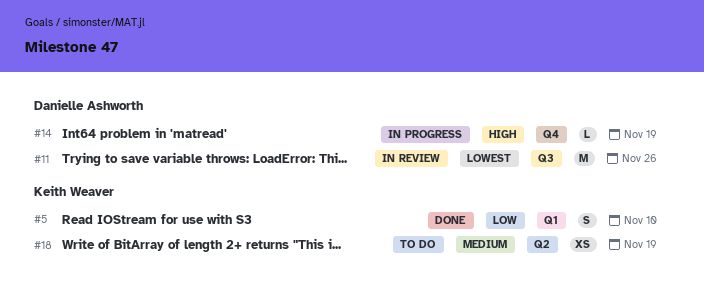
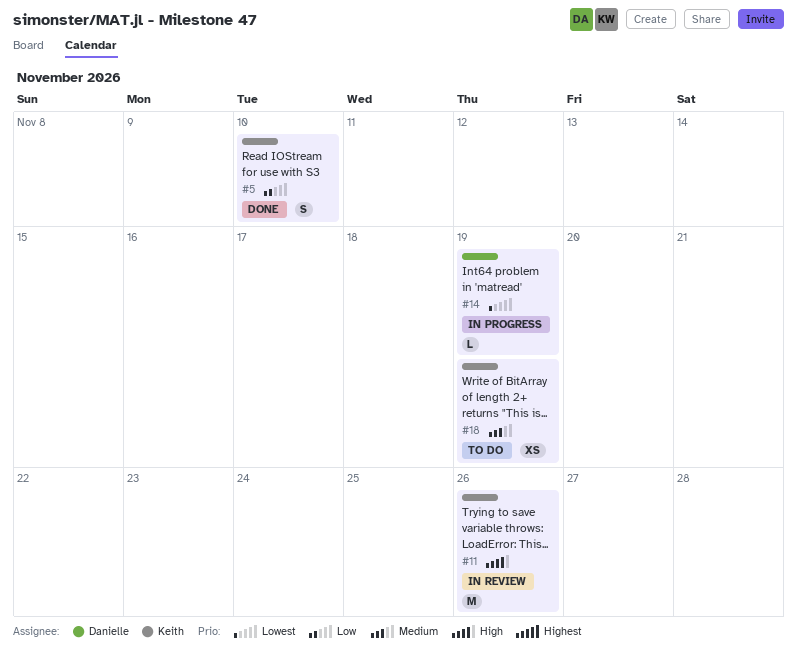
#11, owner: Danielle Ashworth -> Keith Weaver
#11, priority: Lowest -> High
#14, priority: High -> Lowest

